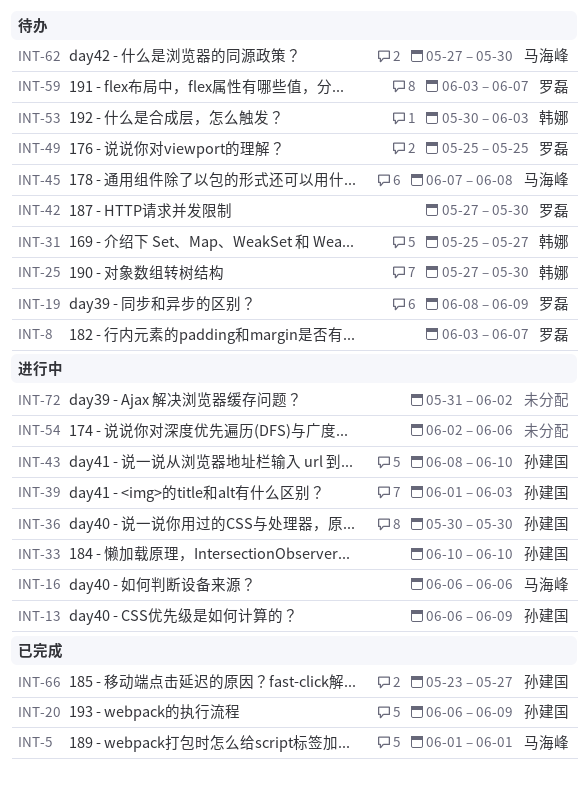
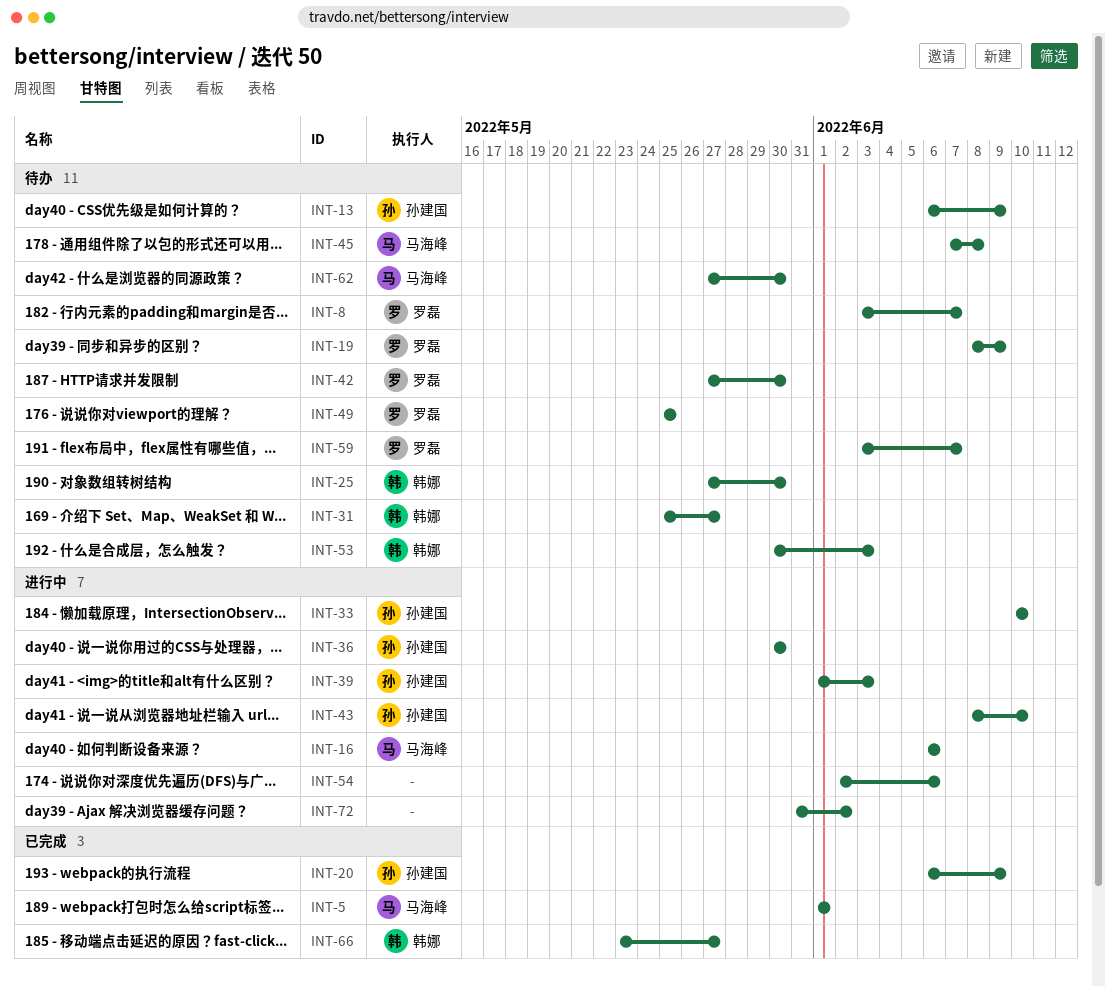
INT-13, status: 进行中 -> 待办
INT-66, owner: 孙建国 -> 韩娜

